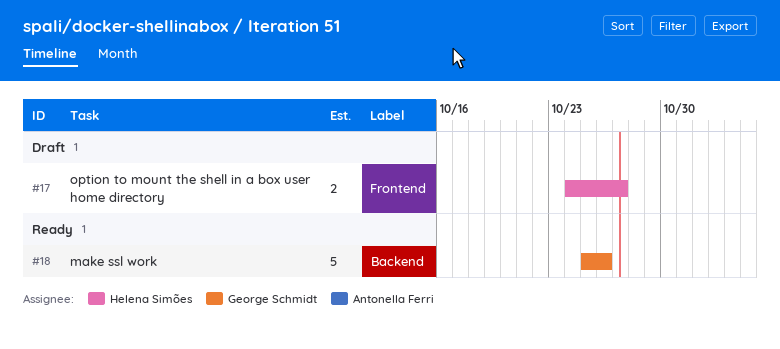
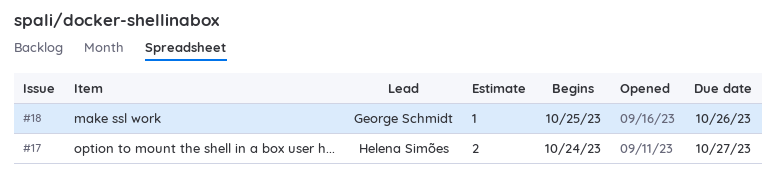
#18, estimate: 5 -> 1

